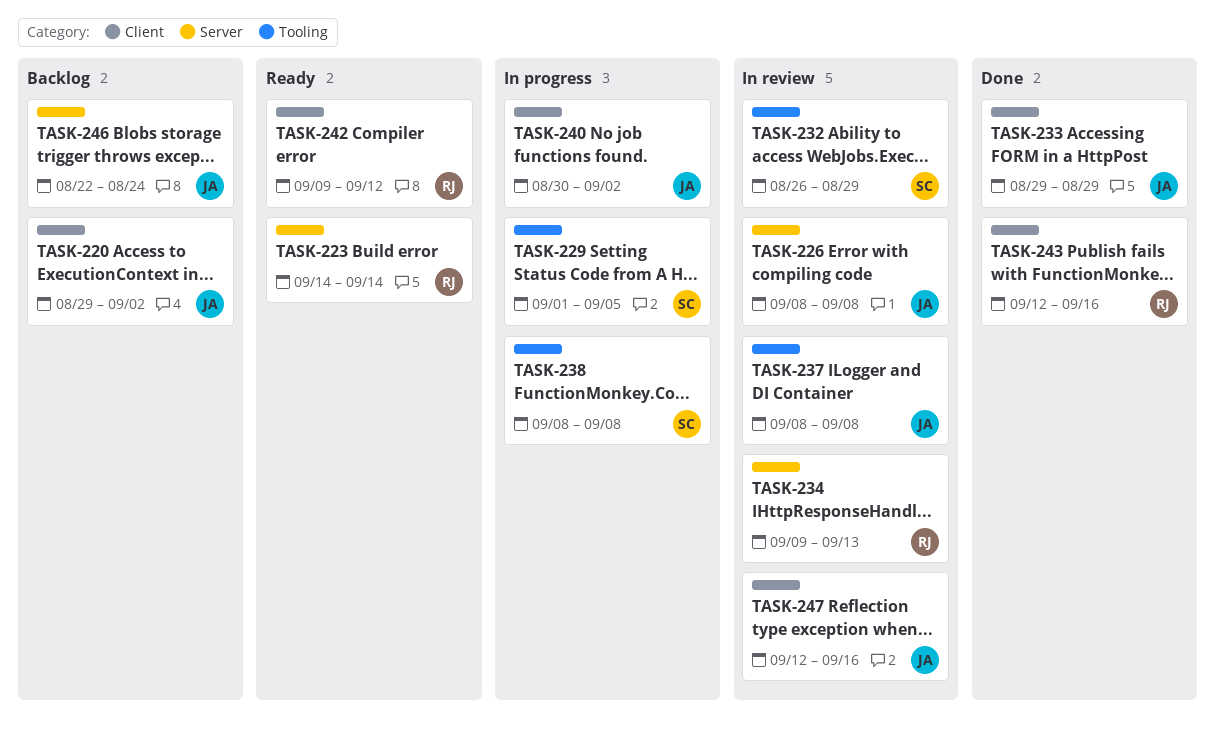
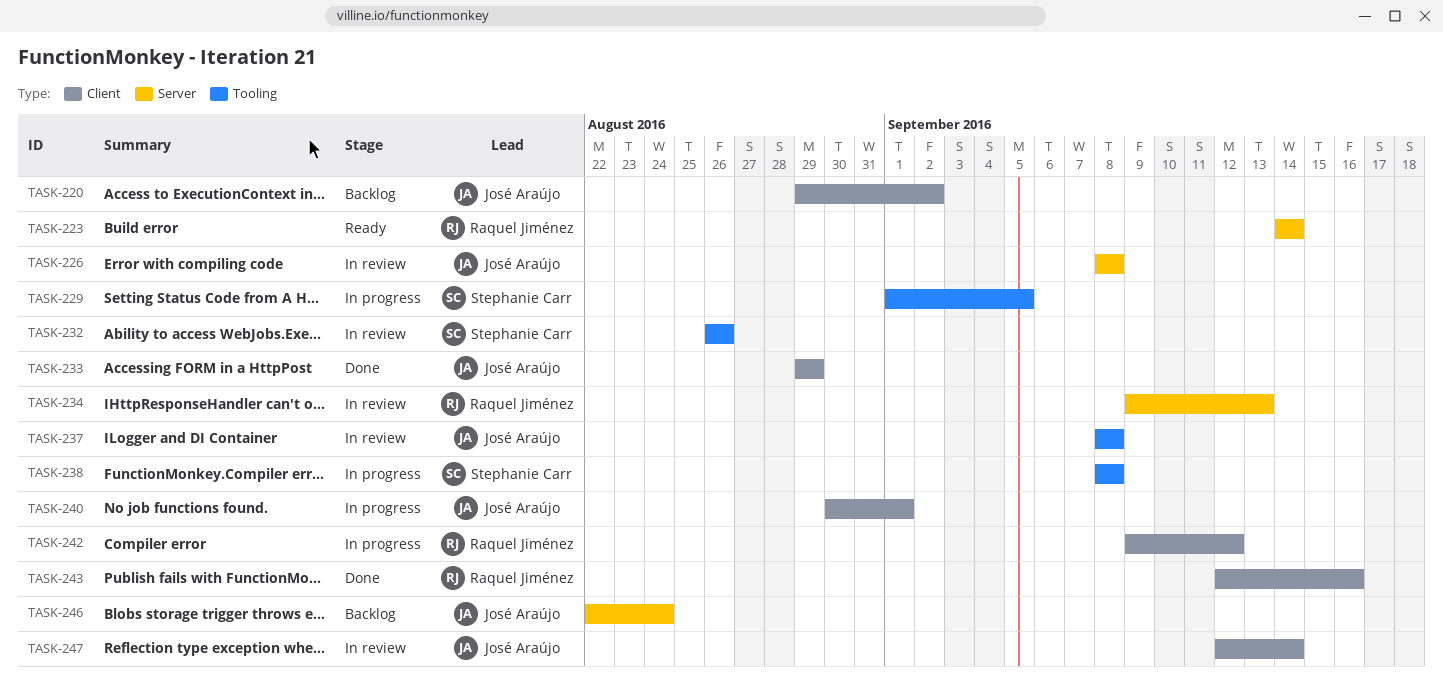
TASK-232, due: Aug 29 -> Aug 26
TASK-240, due: Sep 2 -> Sep 1
TASK-242, status: Ready -> In progress
TASK-247, due: Sep 16 -> Sep 14

